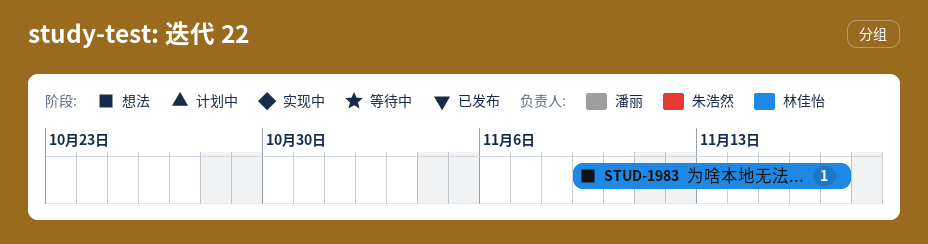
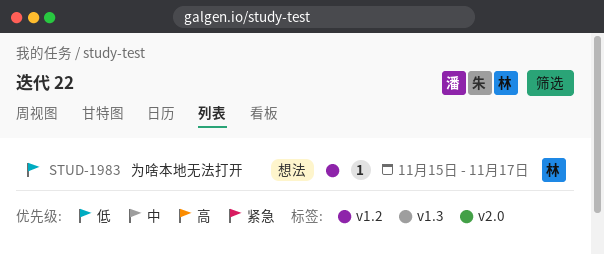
STUD-1983, start: Nov 9 -> Nov 15

